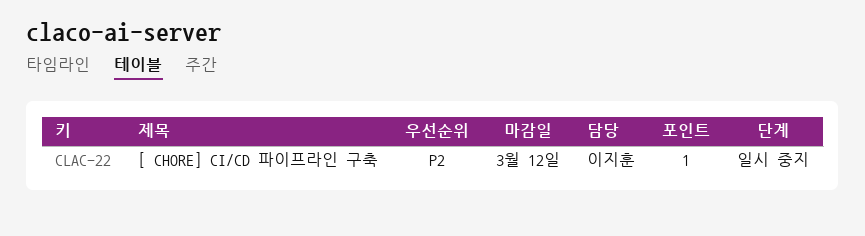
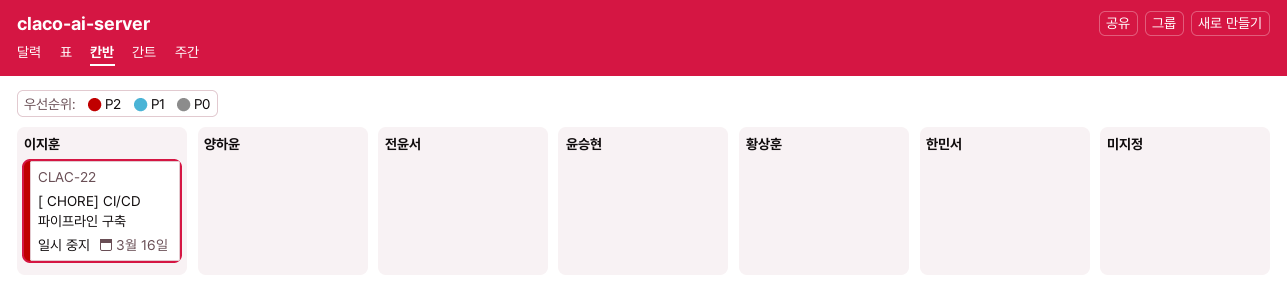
CLAC-22, due: Mar 12 -> Mar 16

